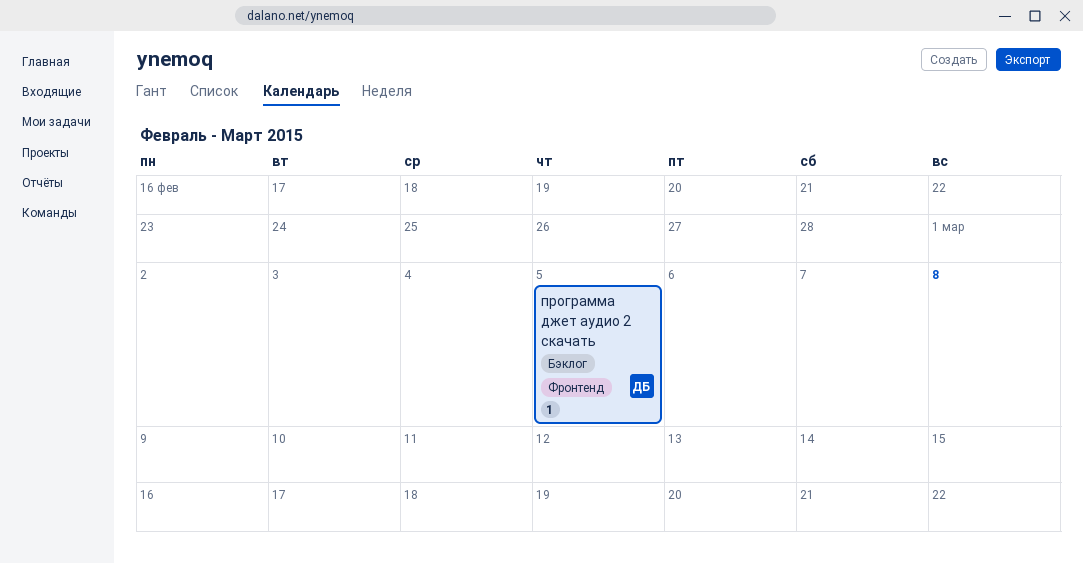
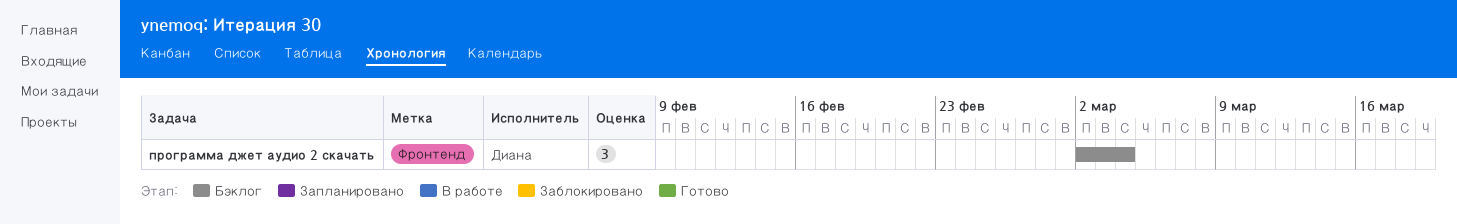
программа джет аудио 2 скачать, estimate: 1 -> 3
программа джет аудио 2 скачать, due: Mar 5 -> Mar 4

